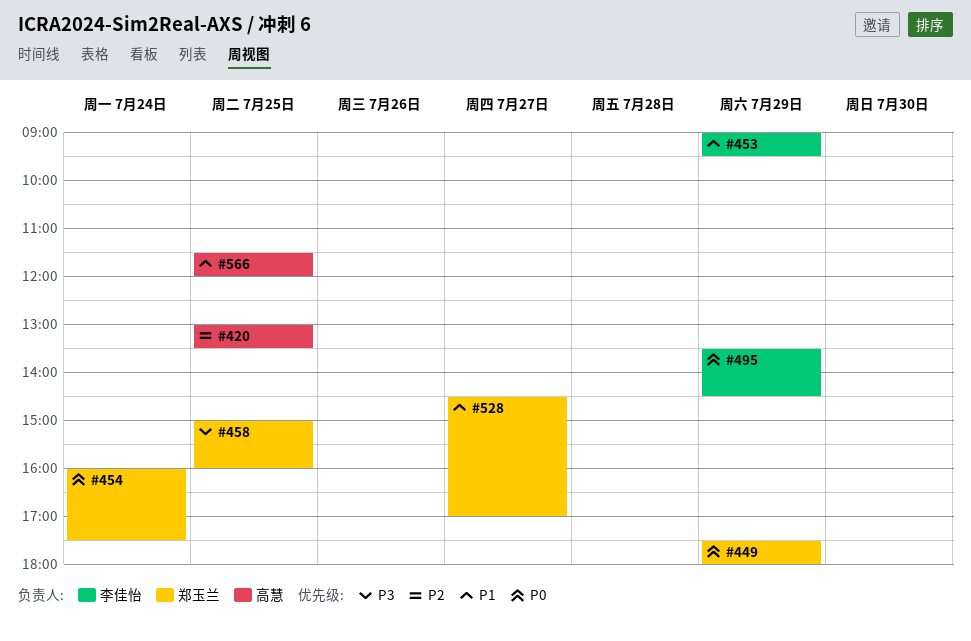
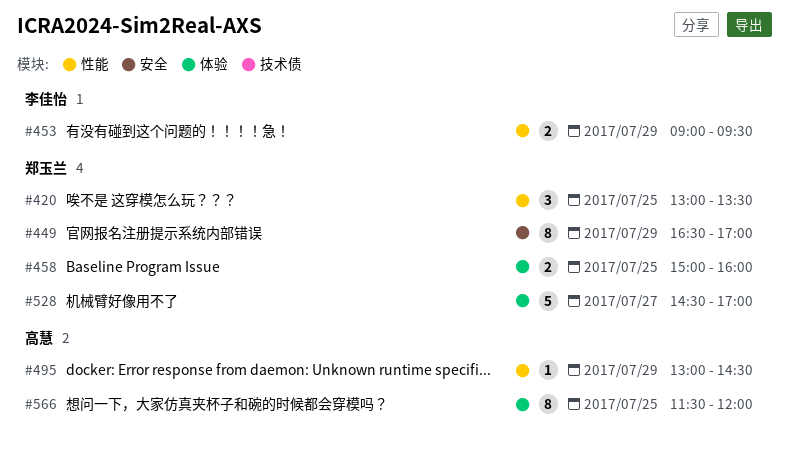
#420, owner: 高慧 -> 郑玉兰
#449, begins: 17:30 -> 16:30
#449, ends: 18:00 -> 17:00
#454: present -> none
#495, owner: 李佳怡 -> 高慧
#495, begins: 13:30 -> 13:00

